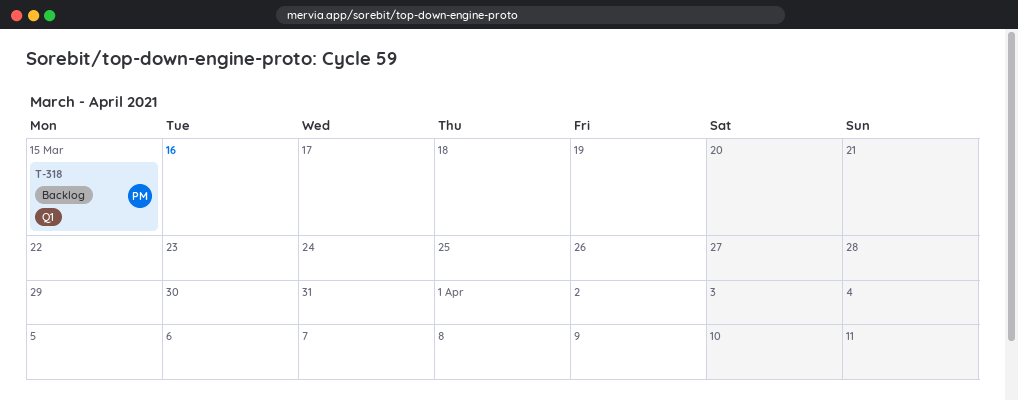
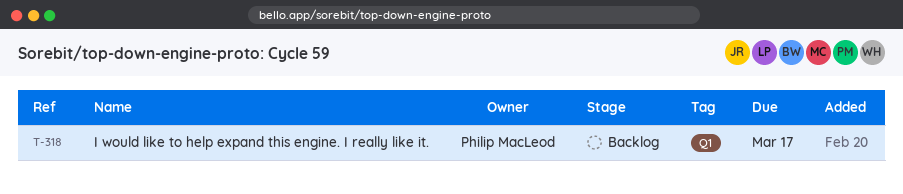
T-318, due: Mar 15 -> Mar 17

